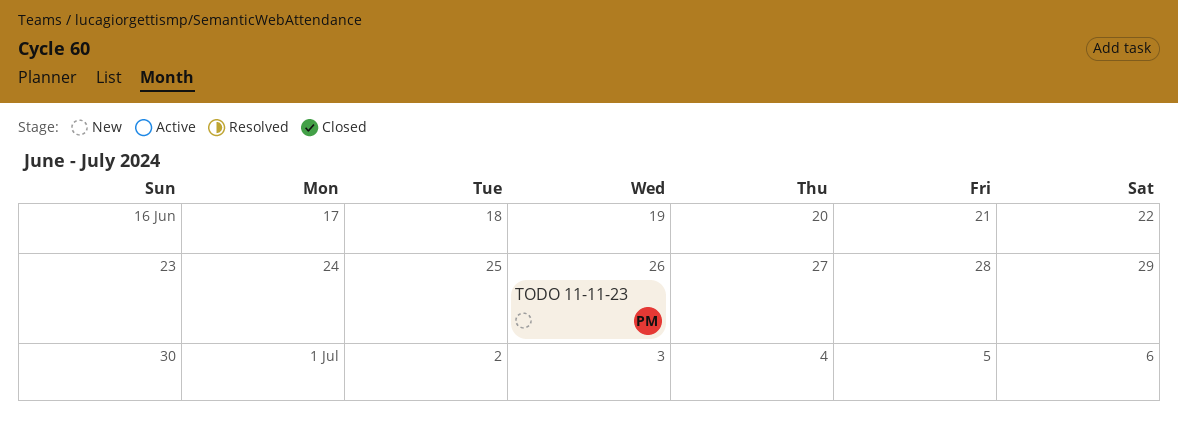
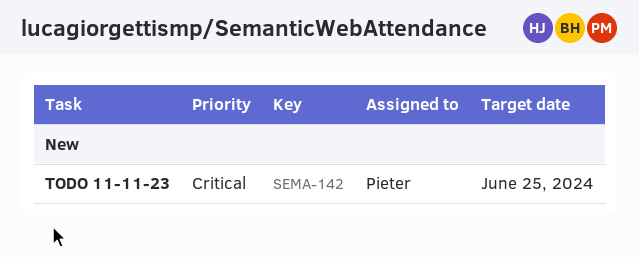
TODO 11-11-23, due: Jun 26 -> Jun 25

